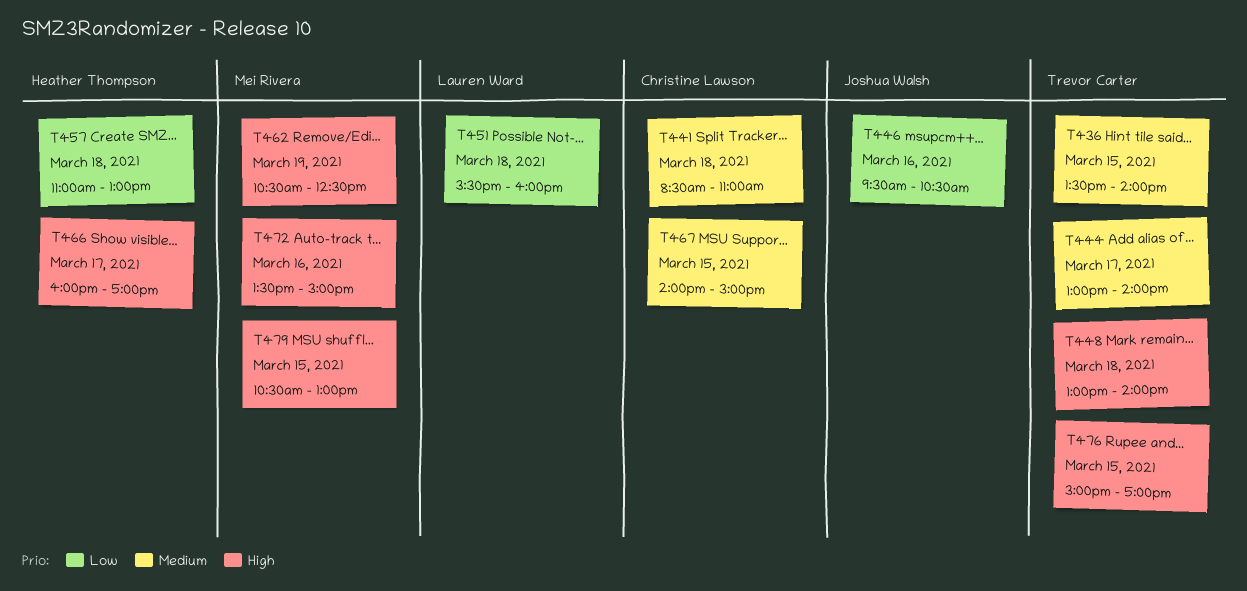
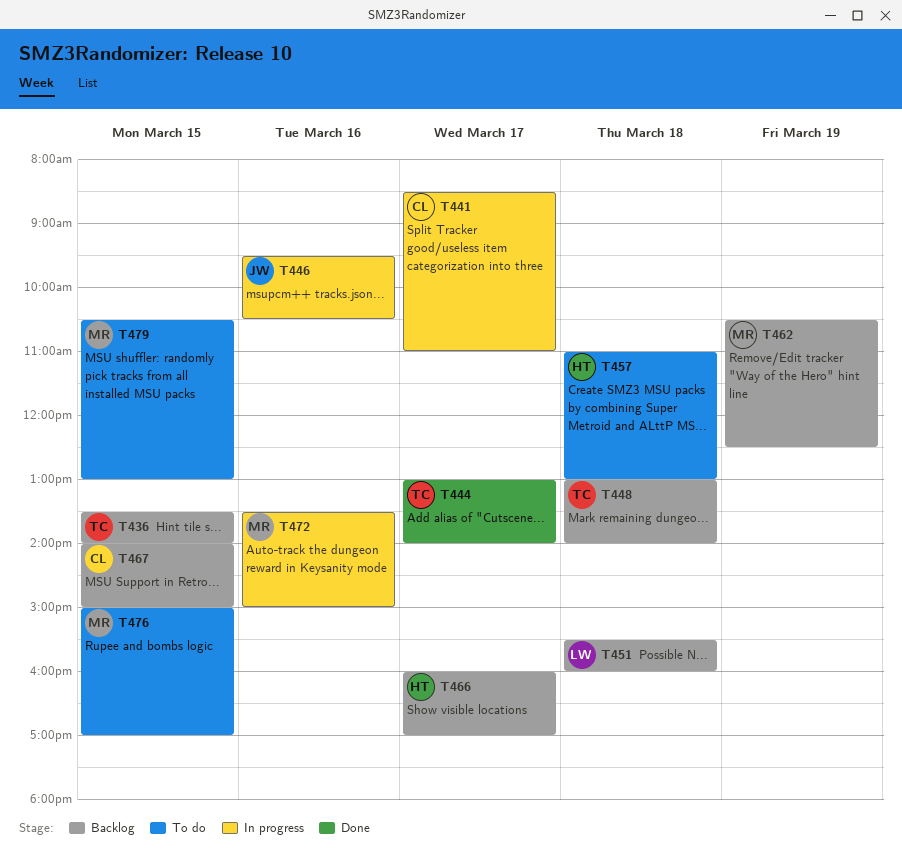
T441, day: Mar 18 -> Mar 17
T476, owner: Trevor Carter -> Mei Rivera

